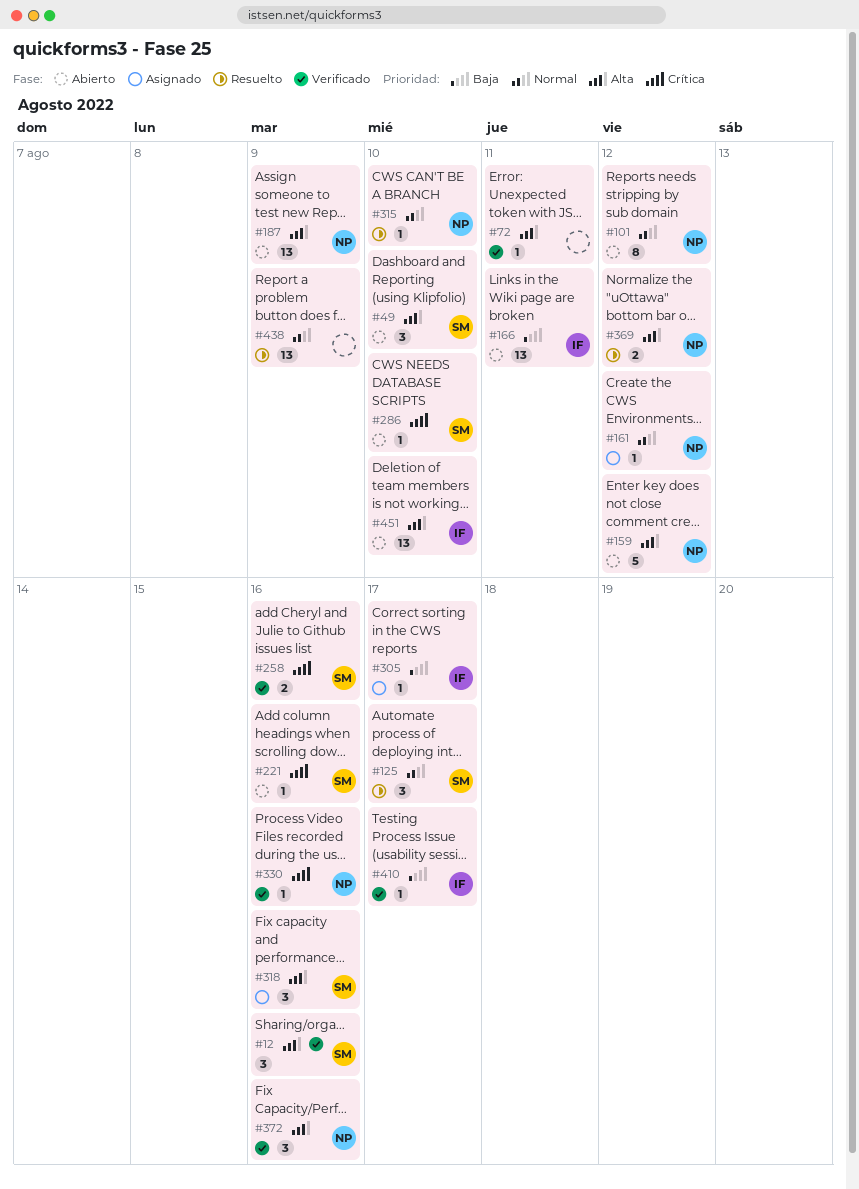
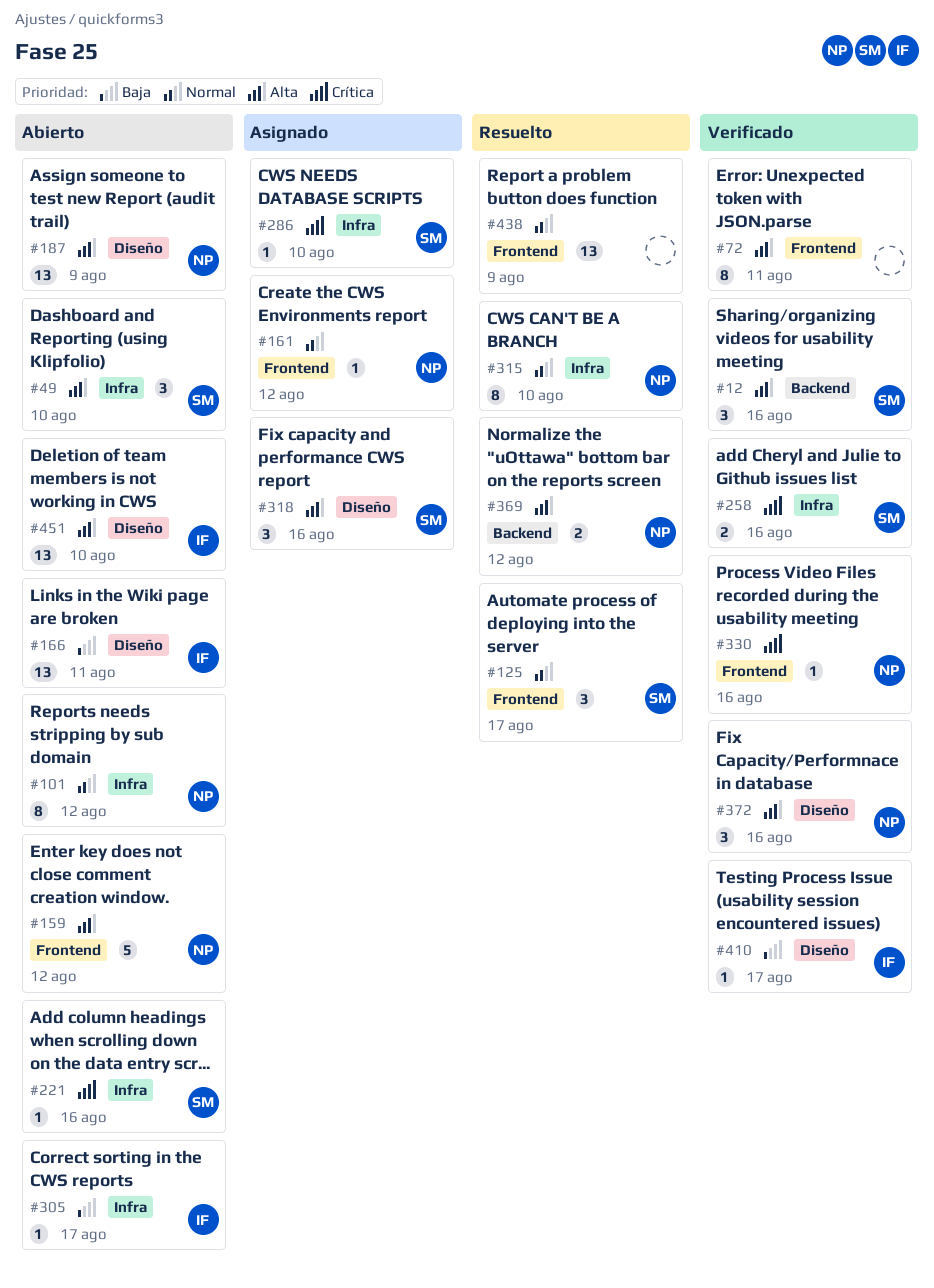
#72, estimate: 1 -> 8
#286, status: Abierto -> Asignado
#305, status: Asignado -> Abierto
#315, estimate: 1 -> 8

